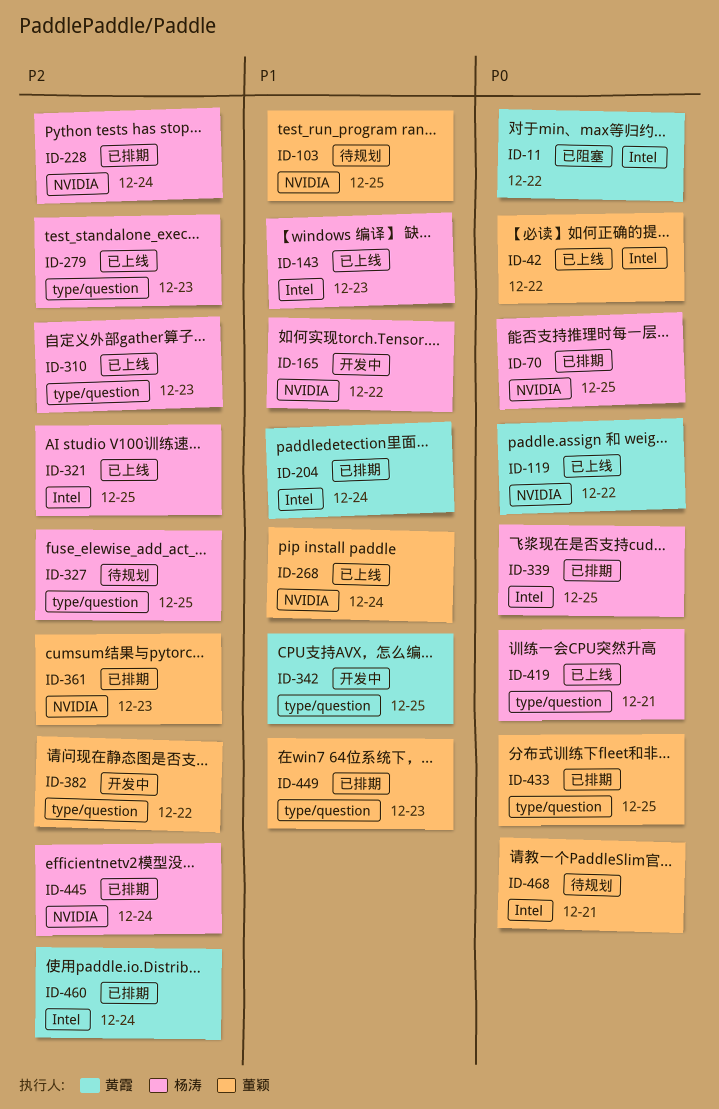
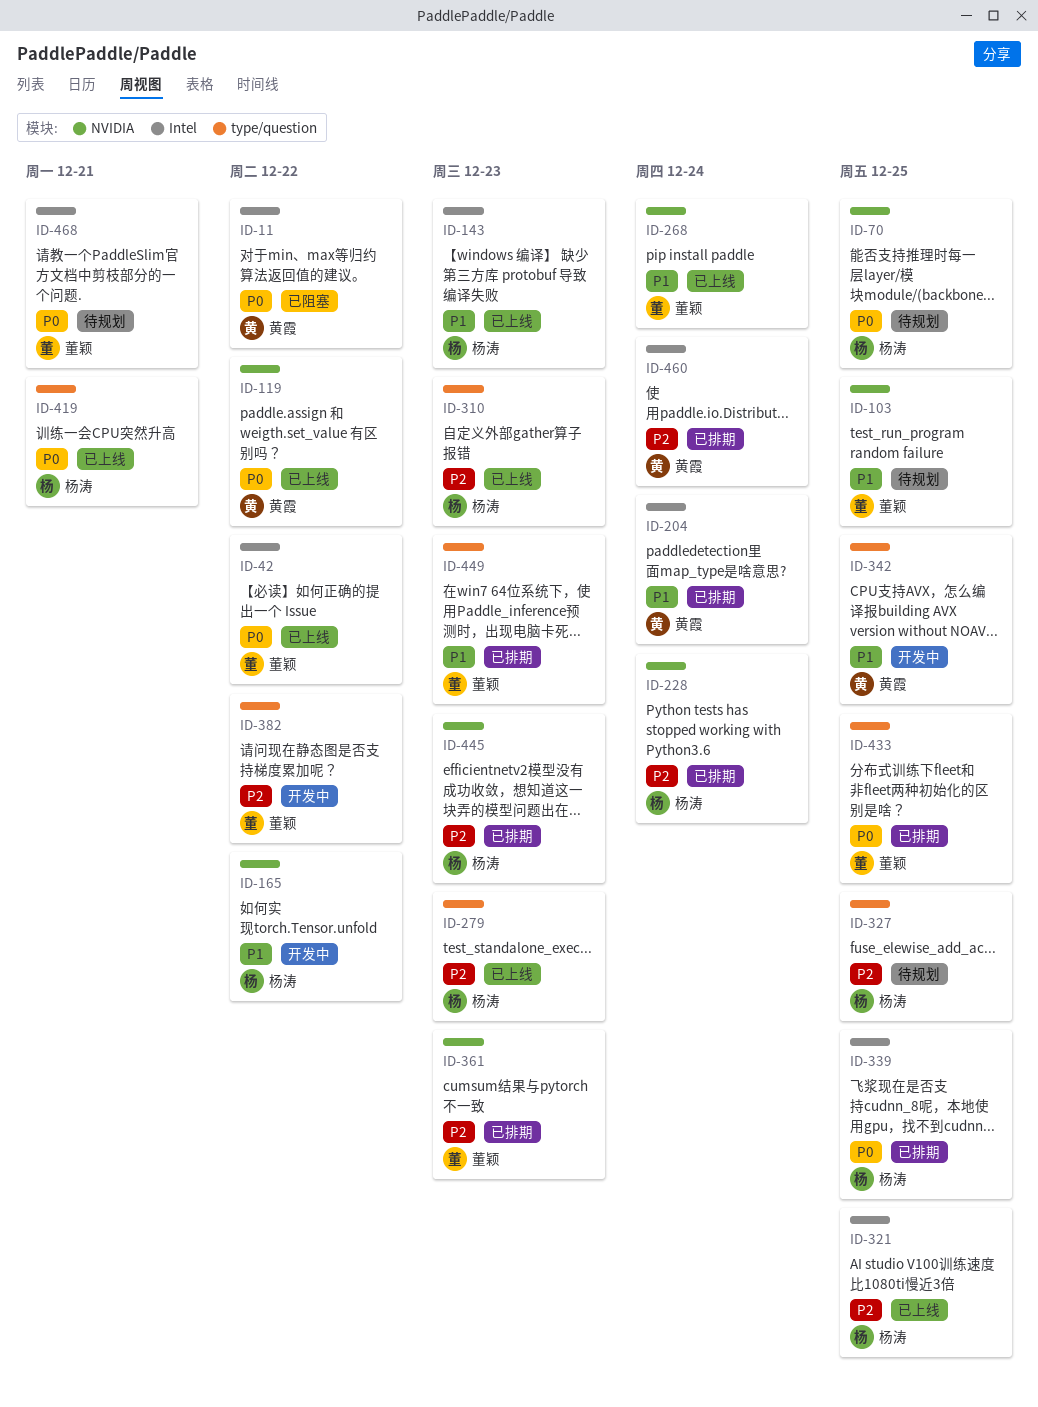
ID-70, status: 已排期 -> 待规划
ID-445, due: Dec 24 -> Dec 23

